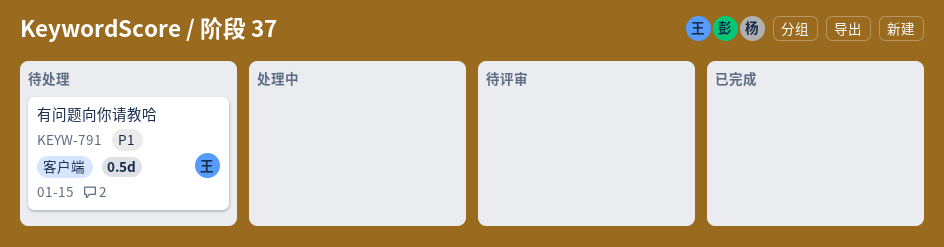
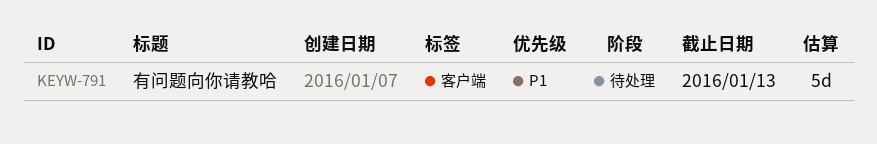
KEYW-791, estimate: 0.5d -> 5d
KEYW-791, due: Jan 15 -> Jan 13

